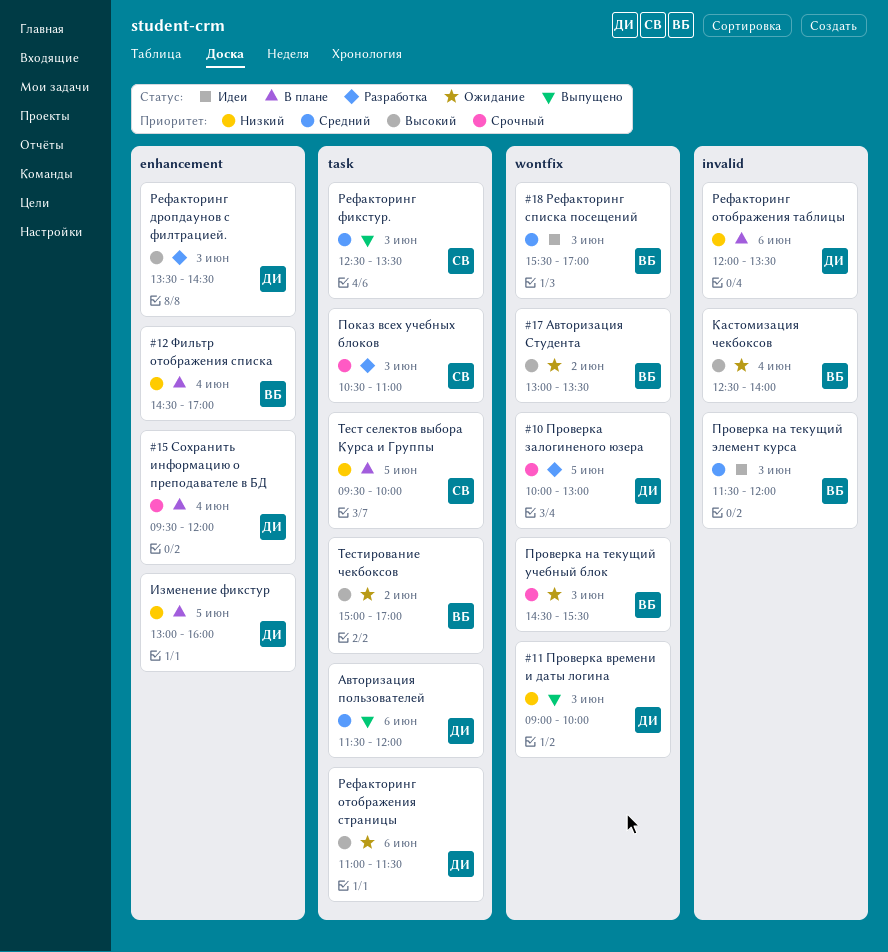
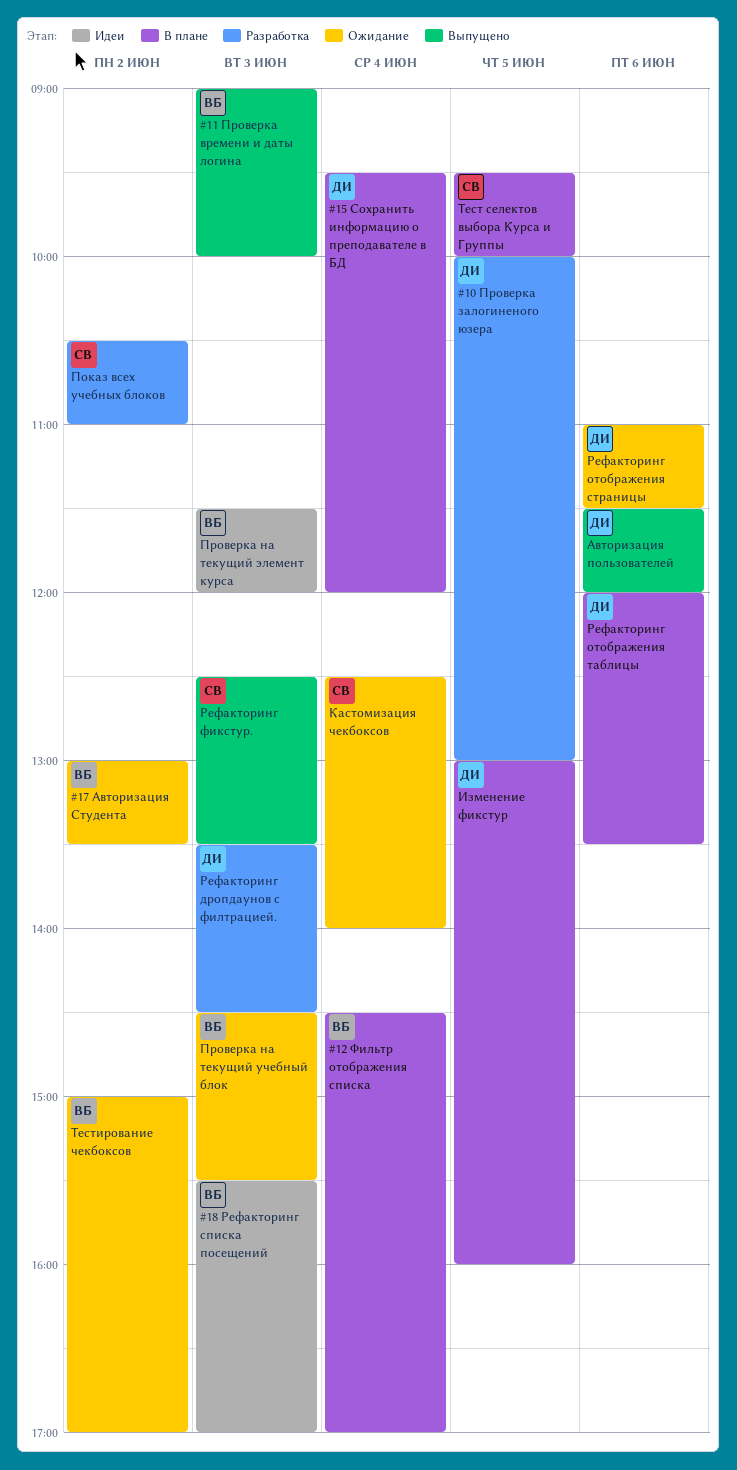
#11 Проверка времени и даты логина, owner: ДИ -> ВБ
Кастомизация чекбоксов, owner: ВБ -> СВ
Показ всех учебных блоков, day: Jun 3 -> Jun 2

